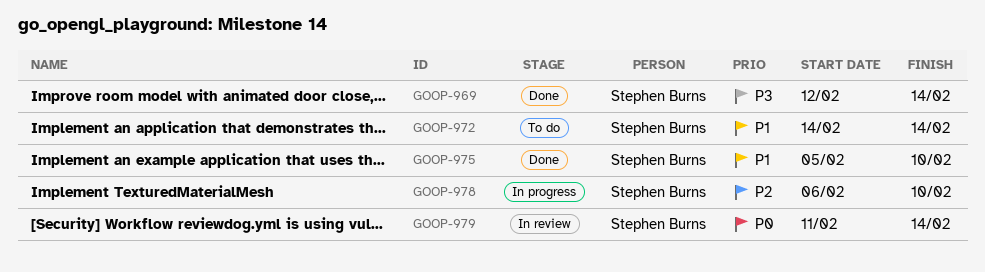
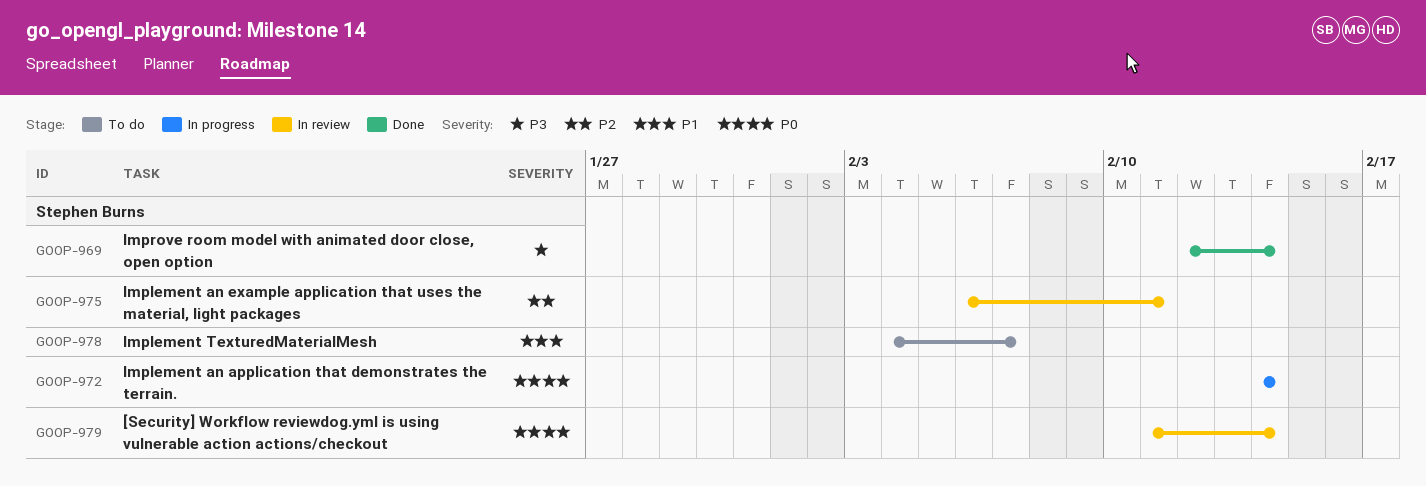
GOOP-972, status: To do -> In progress
GOOP-972, priority: P1 -> P0
GOOP-975, status: Done -> In review
GOOP-975, priority: P1 -> P2
GOOP-975, start: Feb 5 -> Feb 6
GOOP-975, due: Feb 10 -> Feb 11
GOOP-978, status: In progress -> To do
GOOP-978, priority: P2 -> P1
GOOP-978, start: Feb 6 -> Feb 4
GOOP-978, due: Feb 10 -> Feb 7

